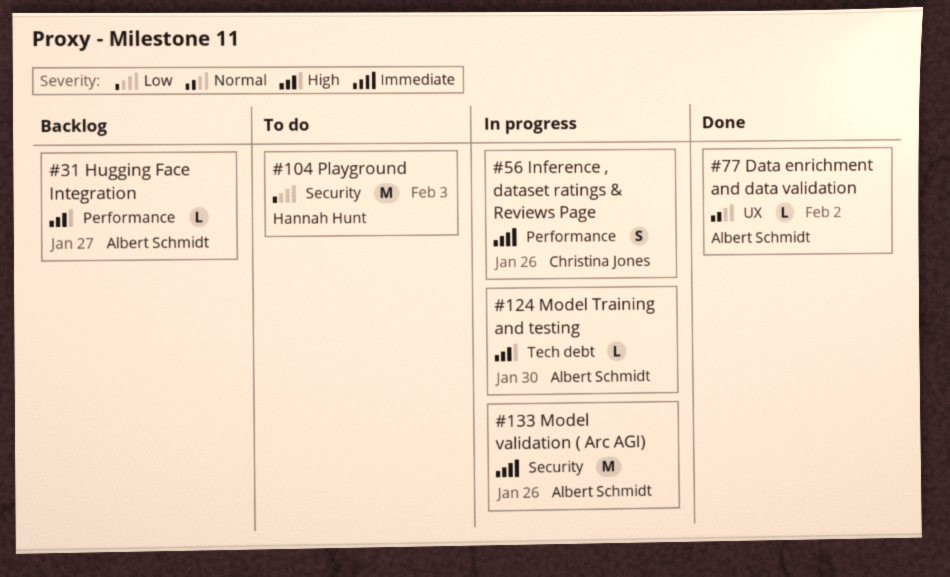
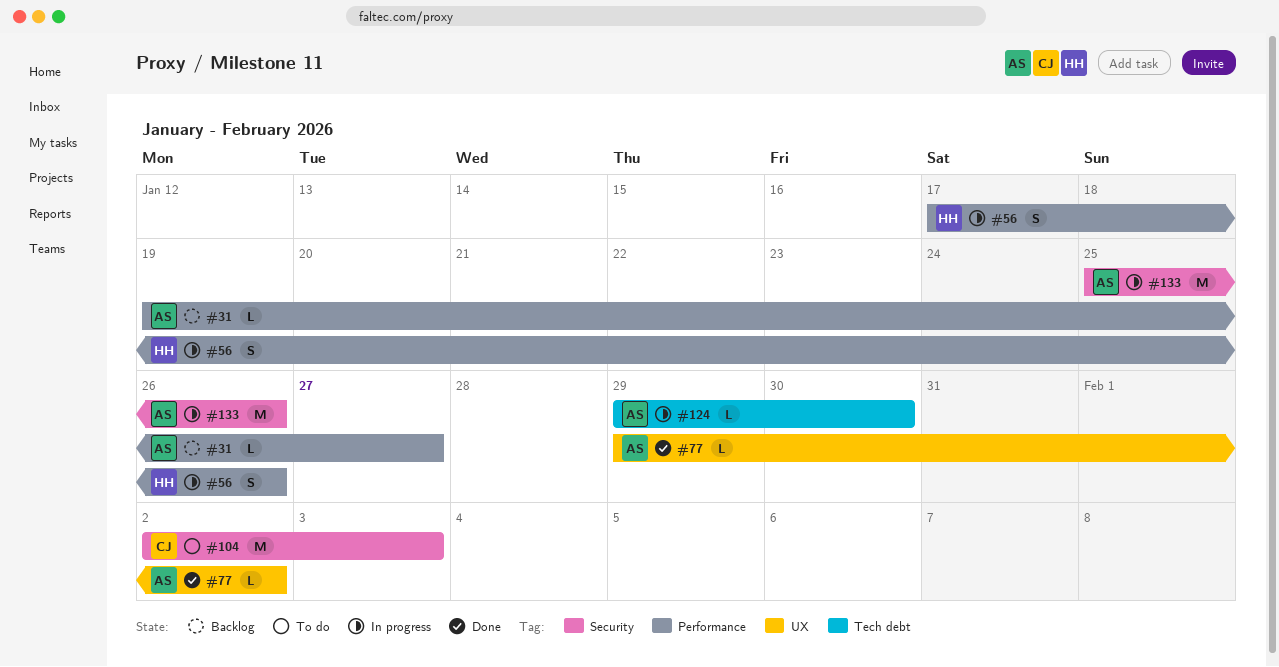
#56, owner: Christina Jones -> Hannah Hunt
#104, owner: Hannah Hunt -> Christina Jones

